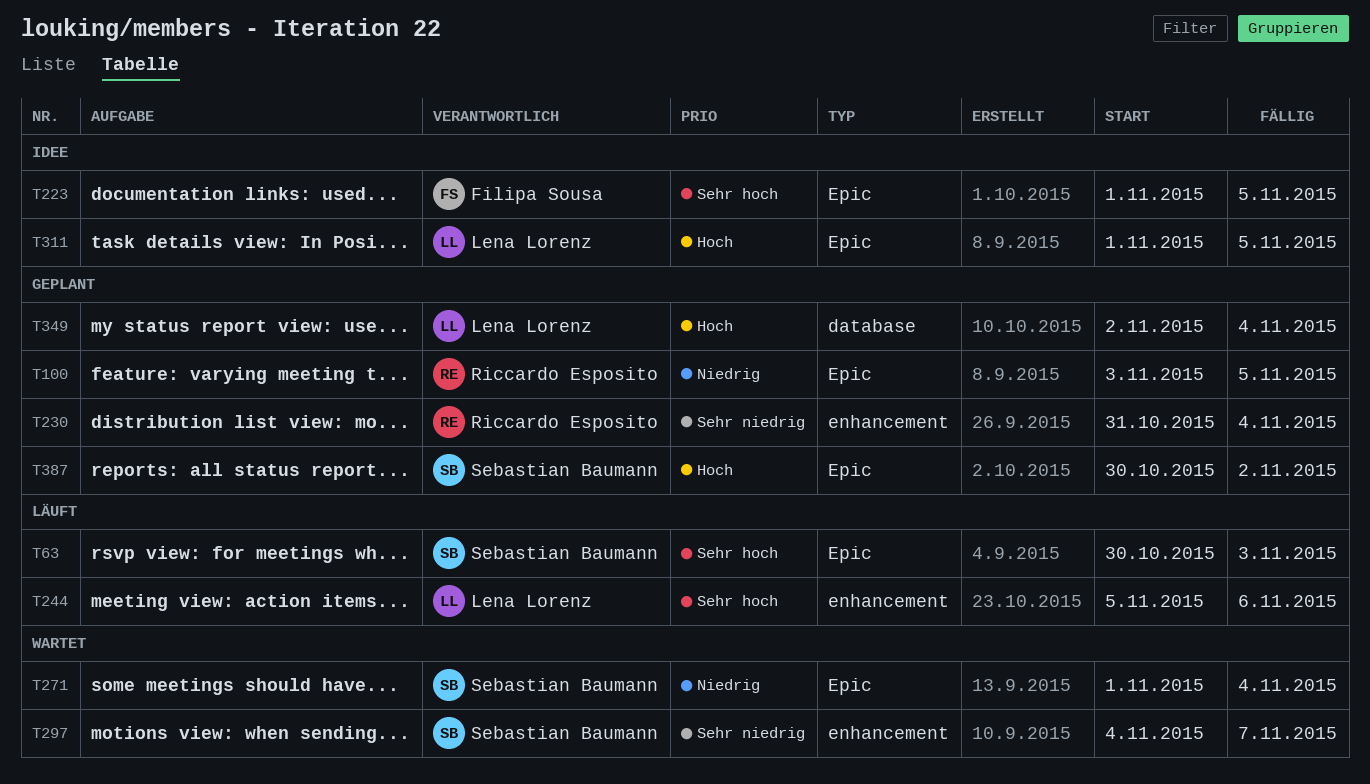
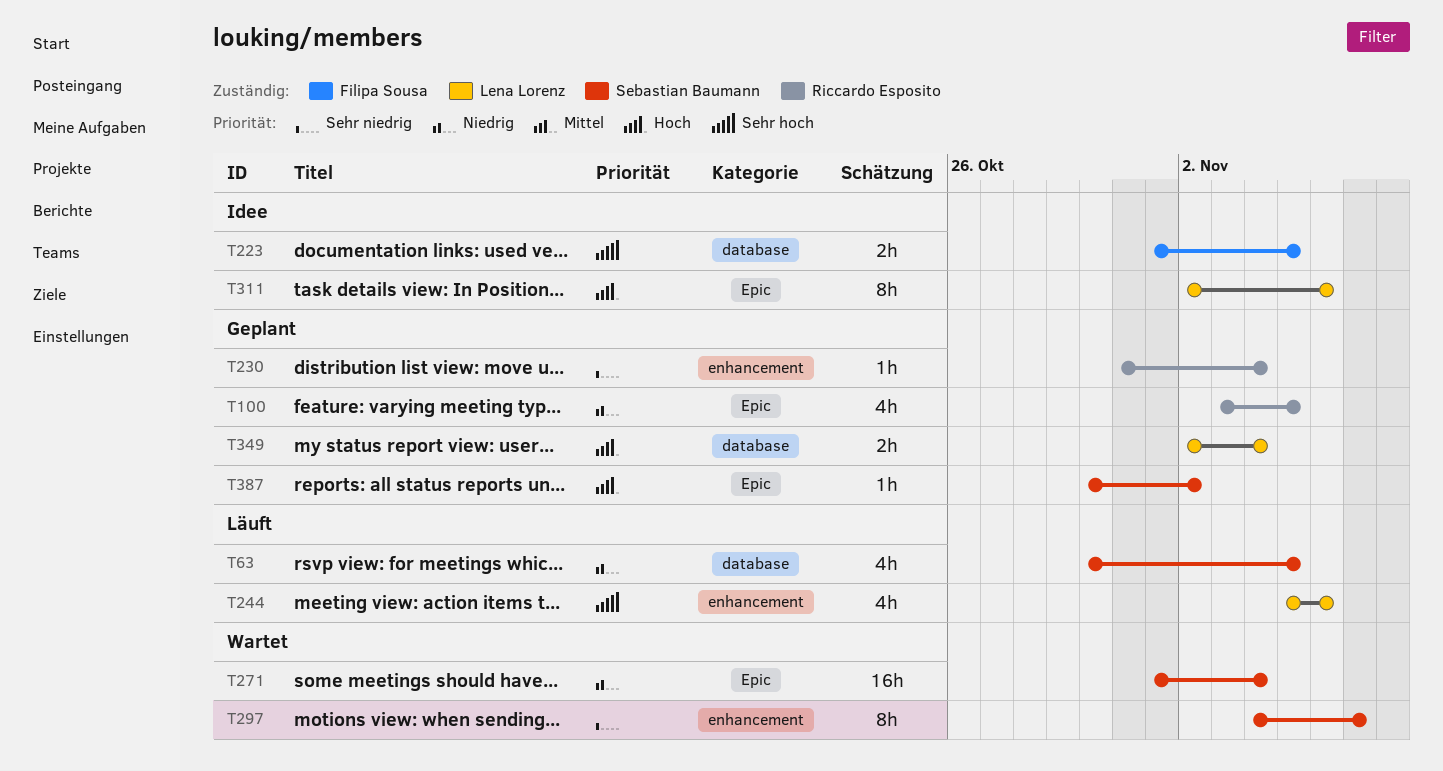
T63, priority: Sehr hoch -> Niedrig
T63, label: Epic -> database
T63, due: Nov 3 -> Nov 5
T223, label: Epic -> database
T311, start: Nov 1 -> Nov 2
T311, due: Nov 5 -> Nov 6

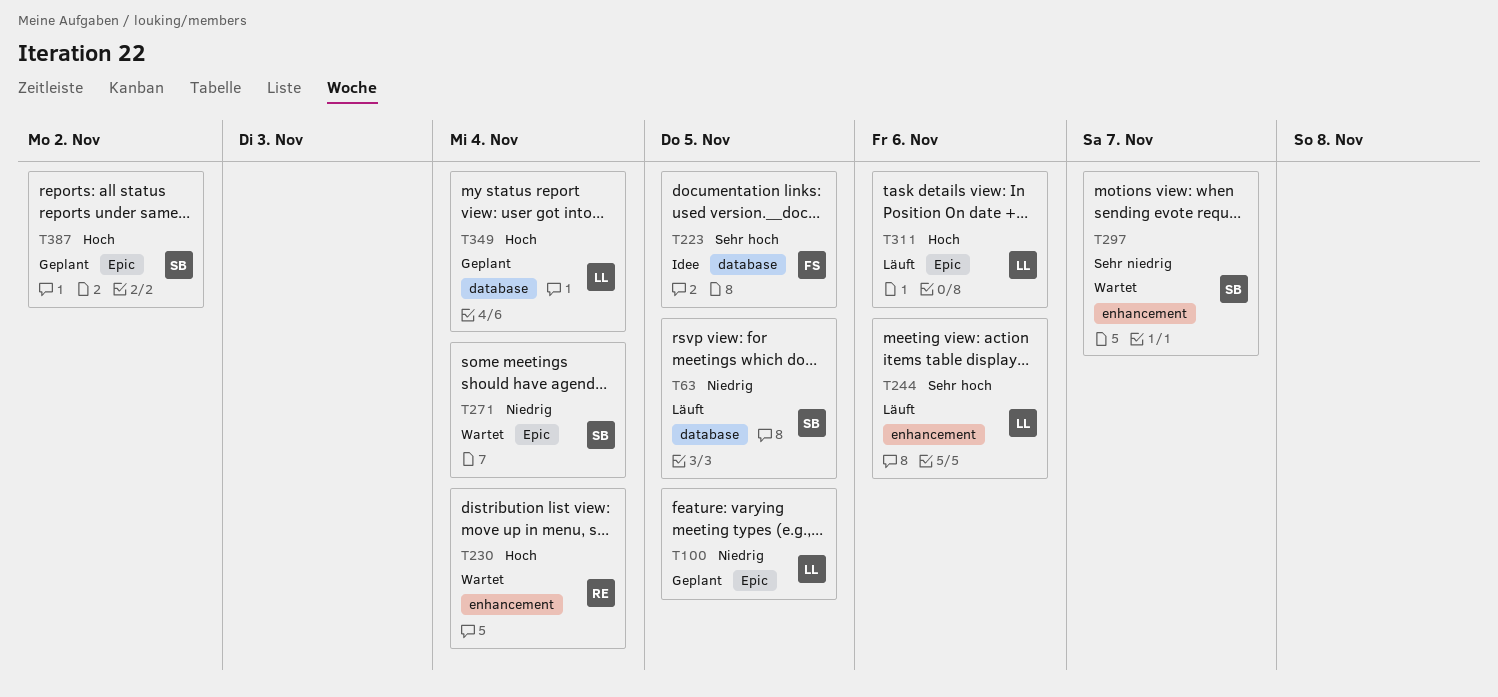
T100, owner: Riccardo Esposito -> Lena Lorenz
T230, status: Geplant -> Wartet
T230, priority: Sehr niedrig -> Hoch
T311, status: Idee -> Läuft

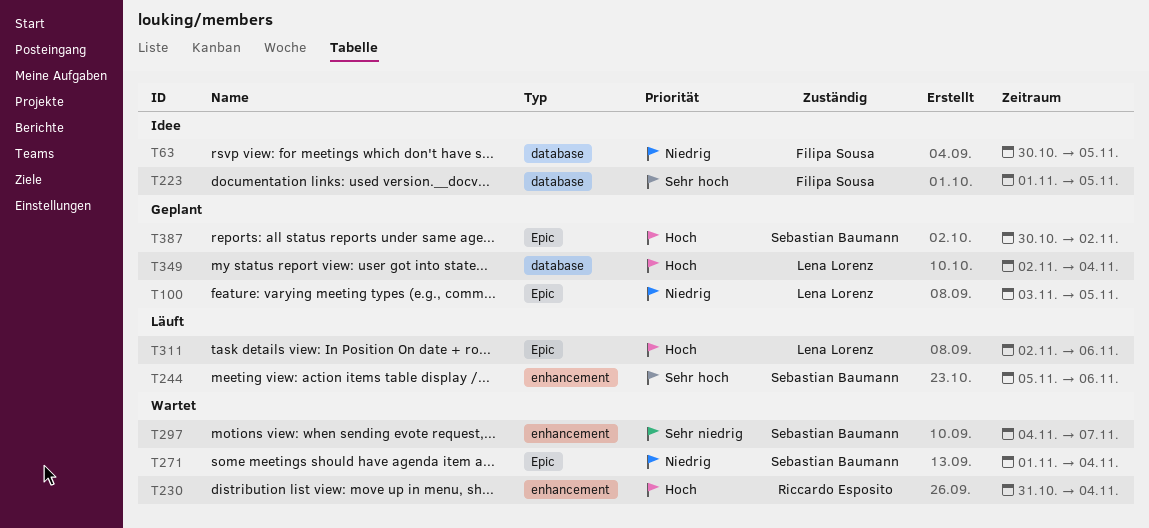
T63, status: Läuft -> Idee
T63, owner: Sebastian Baumann -> Filipa Sousa
T244, owner: Lena Lorenz -> Sebastian Baumann

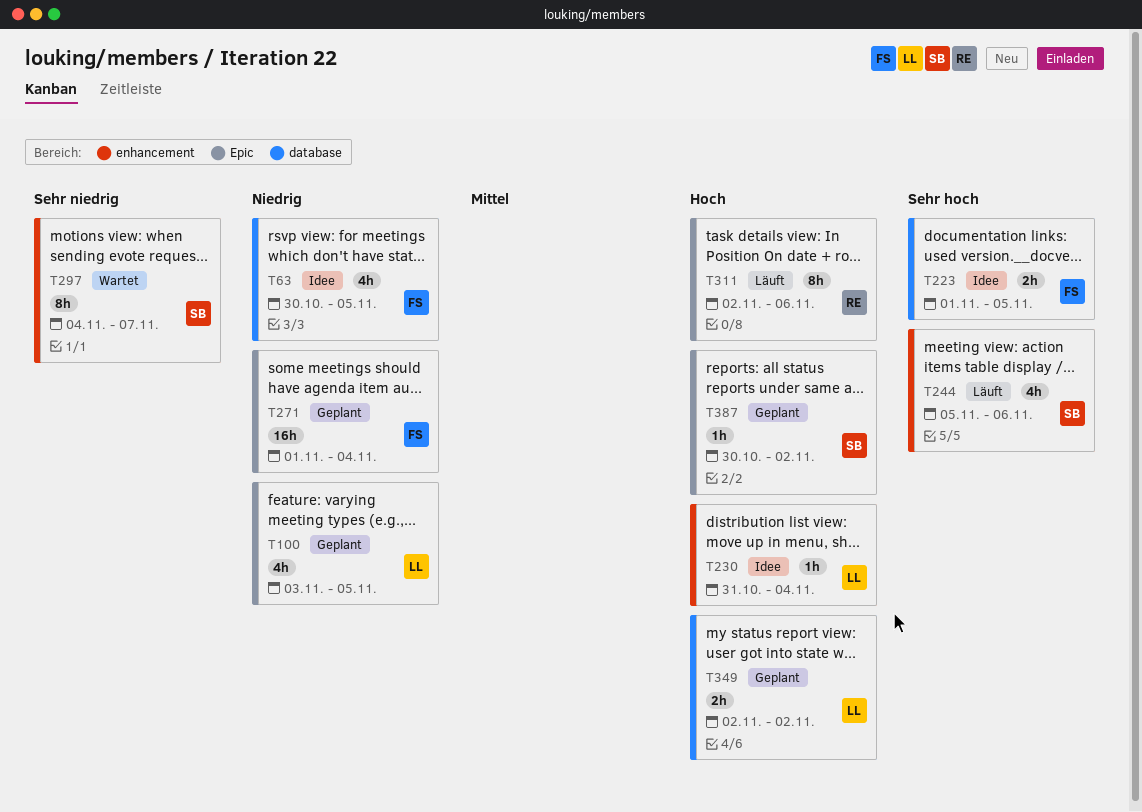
T230, status: Wartet -> Idee
T230, owner: Riccardo Esposito -> Lena Lorenz
T271, status: Wartet -> Geplant
T271, owner: Sebastian Baumann -> Filipa Sousa
T311, owner: Lena Lorenz -> Riccardo Esposito
T349, due: Nov 4 -> Nov 2

